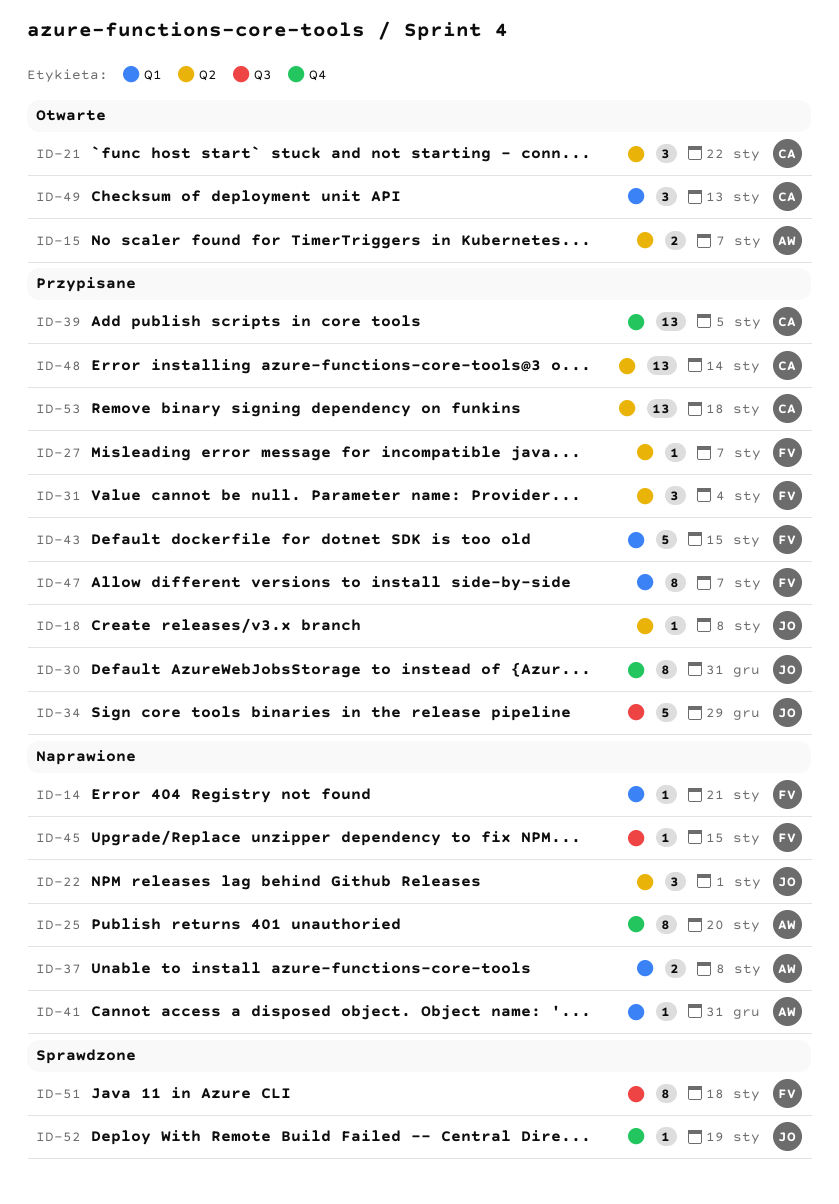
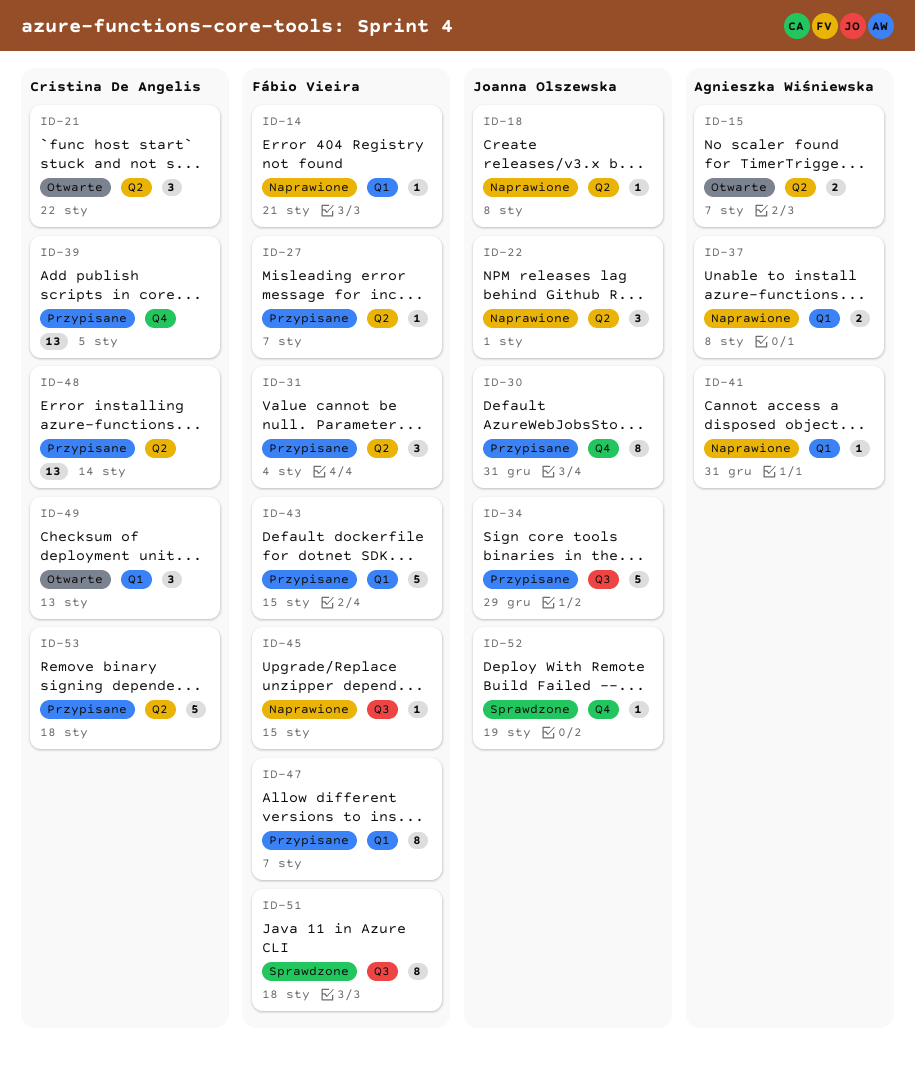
ID-18, status: Przypisane -> Naprawione
ID-25: present -> none
ID-53, estimate: 13 -> 5

